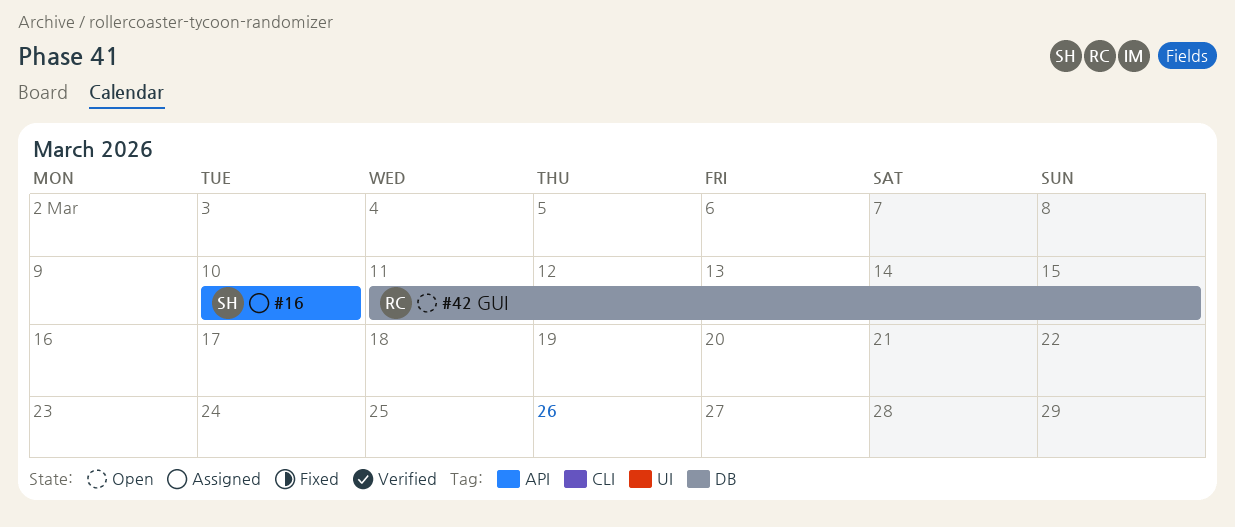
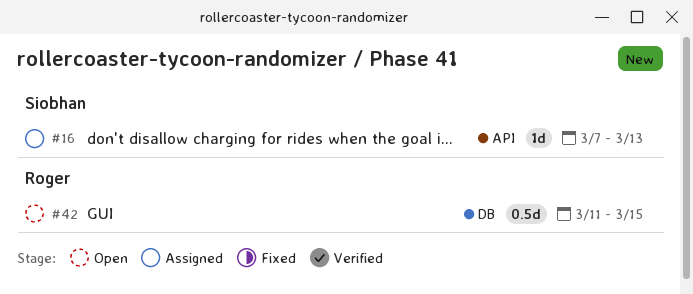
#16, start: Mar 10 -> Mar 7
#16, due: Mar 10 -> Mar 13

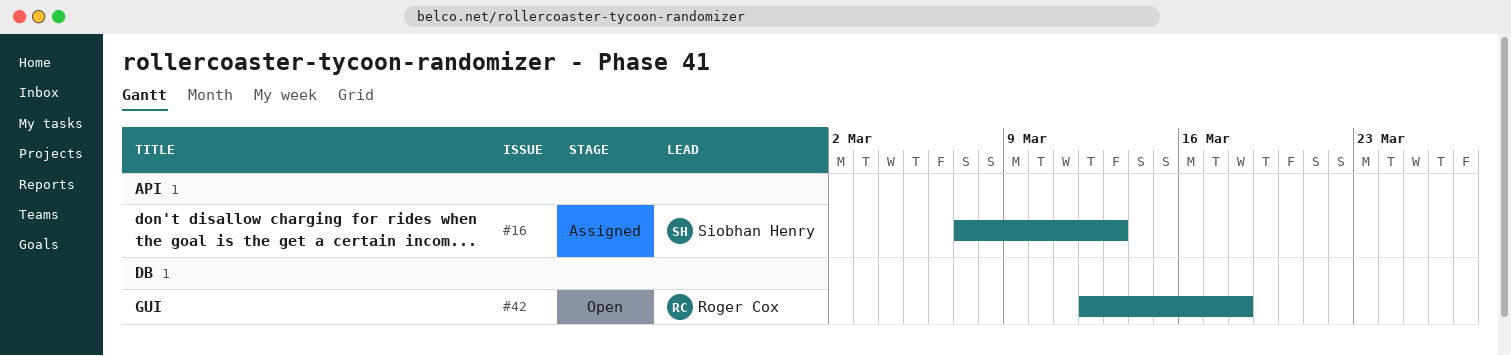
#42, start: Mar 11 -> Mar 12
#42, due: Mar 15 -> Mar 18

